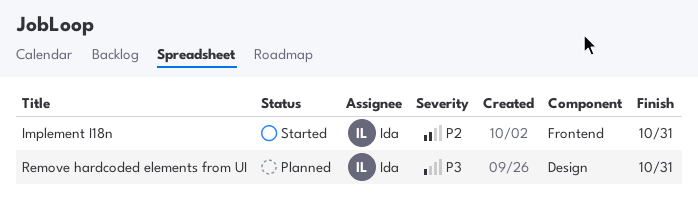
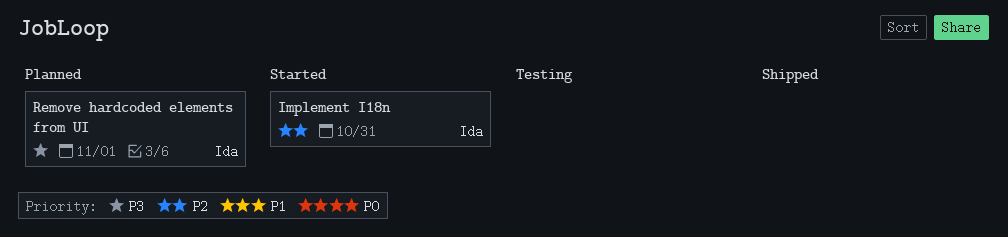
Remove hardcoded elements from UI, due: Oct 31 -> Nov 1

